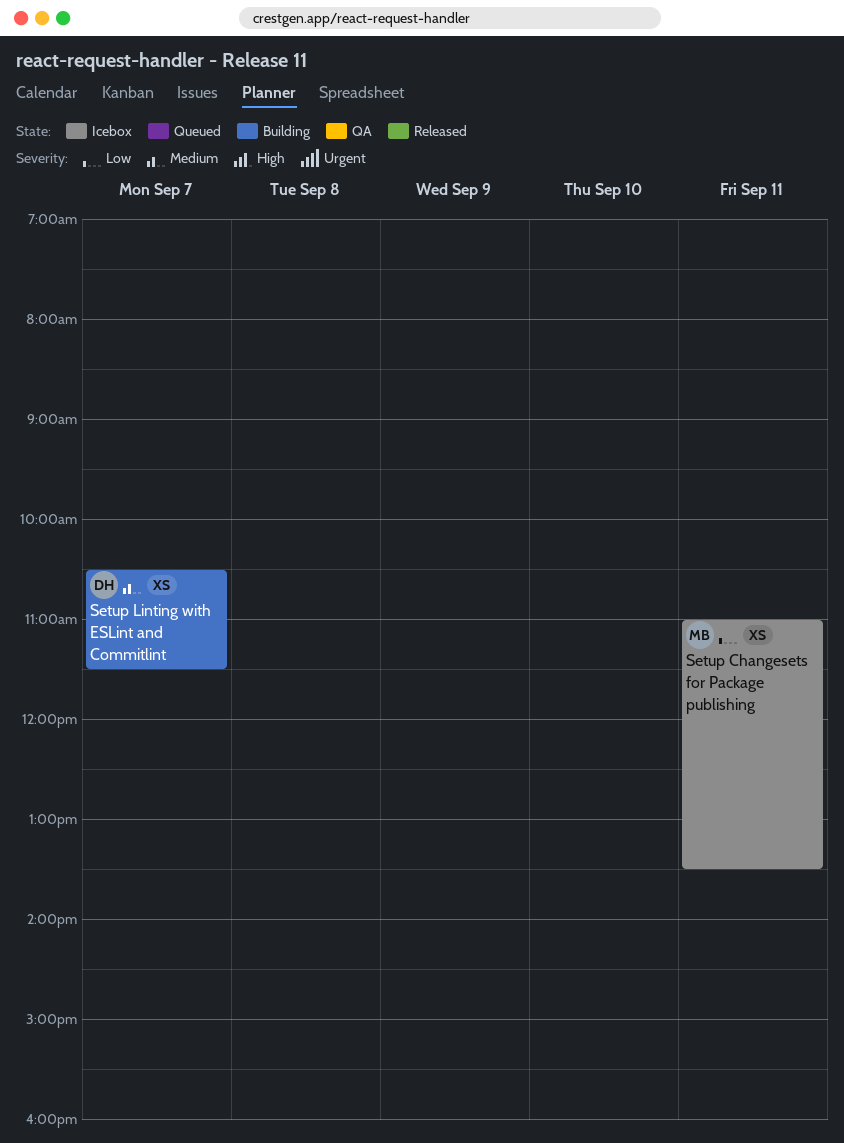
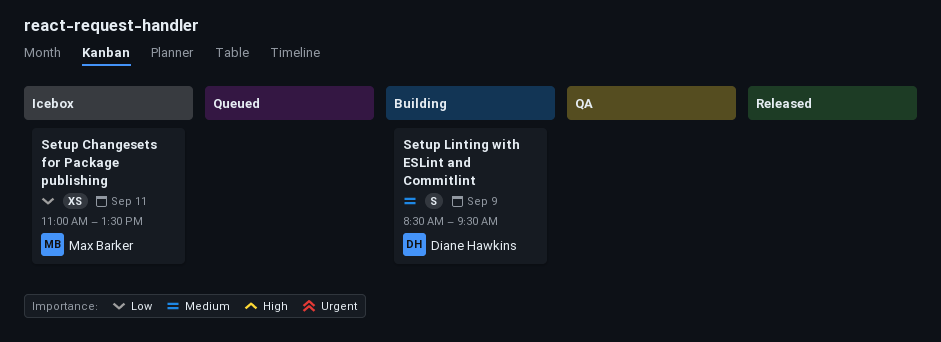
Setup Linting with ESLint and Commitlint, estimate: XS -> S
Setup Linting with ESLint and Commitlint, day: Sep 7 -> Sep 9
Setup Linting with ESLint and Commitlint, begins: 10:30 -> 08:30
Setup Linting with ESLint and Commitlint, ends: 11:30 -> 09:30

